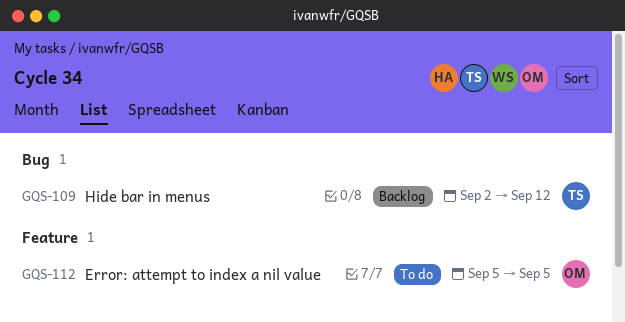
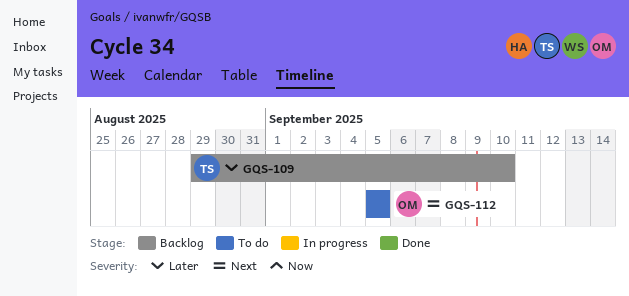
GQS-109, start: Sep 2 -> Aug 29
GQS-109, due: Sep 12 -> Sep 10

